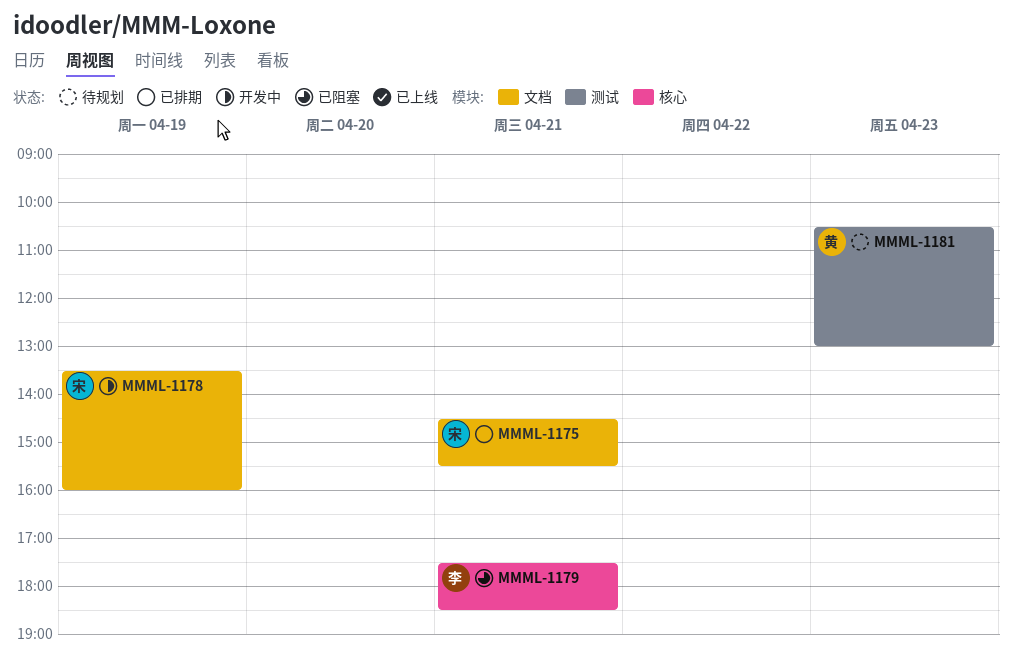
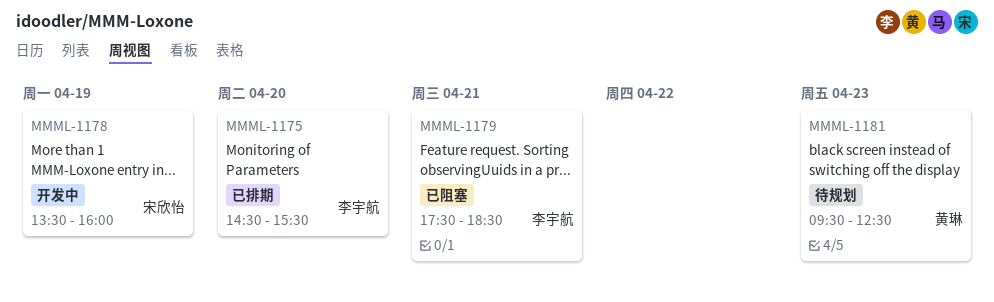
MMML-1175, owner: 宋欣怡 -> 李宇航
MMML-1175, day: Apr 21 -> Apr 20
MMML-1181, begins: 10:30 -> 09:30
MMML-1181, ends: 13:00 -> 12:30

